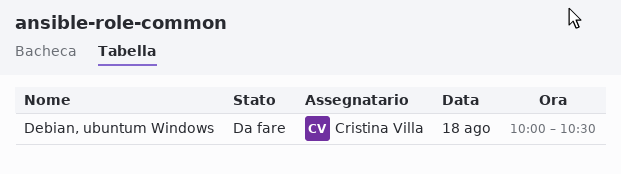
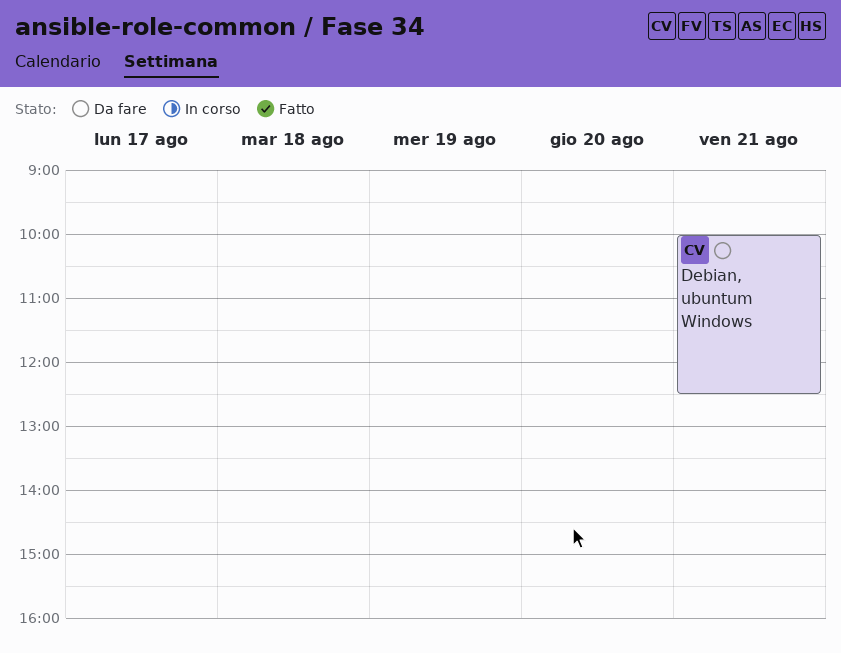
Debian, ubuntum Windows, day: Aug 18 -> Aug 21
Debian, ubuntum Windows, ends: 10:30 -> 12:30

